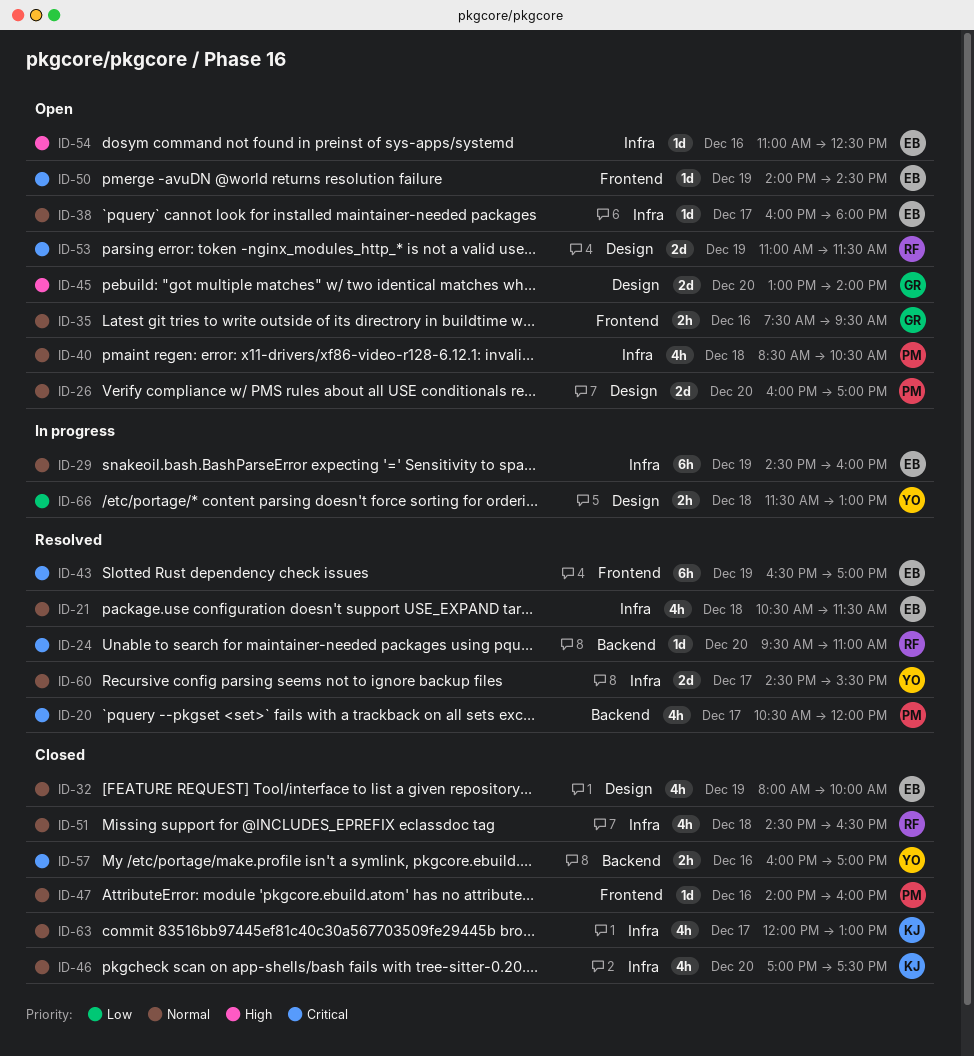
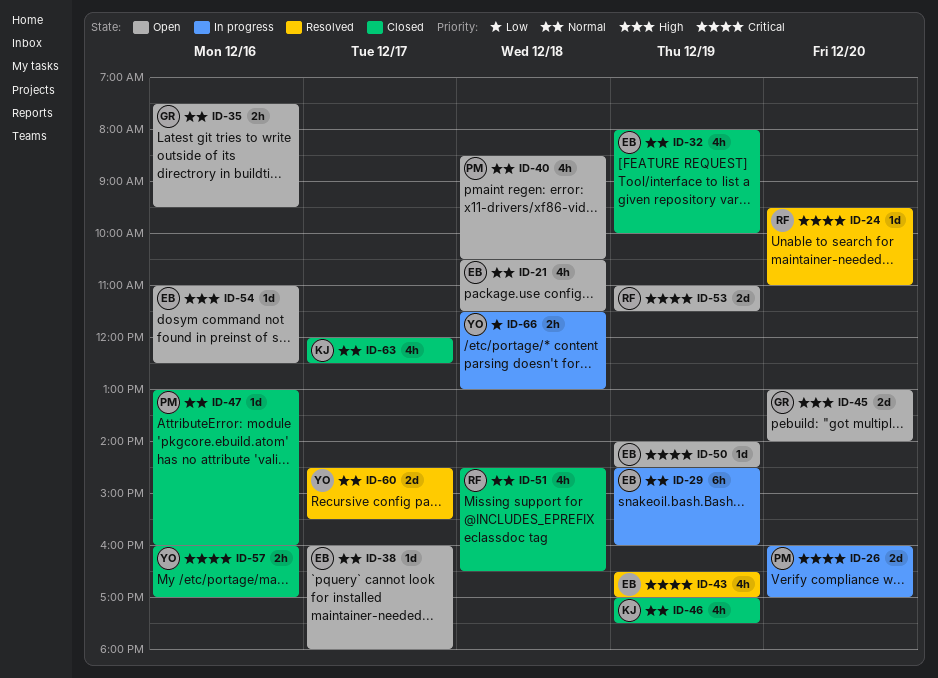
ID-20: present -> none
ID-21, status: Resolved -> Open
ID-26, status: Open -> In progress
ID-26, priority: Normal -> Critical
ID-43, estimate: 6h -> 4h
ID-46, day: Dec 20 -> Dec 19
ID-47, begins: 14:00 -> 13:00
ID-63, ends: 13:00 -> 12:30

